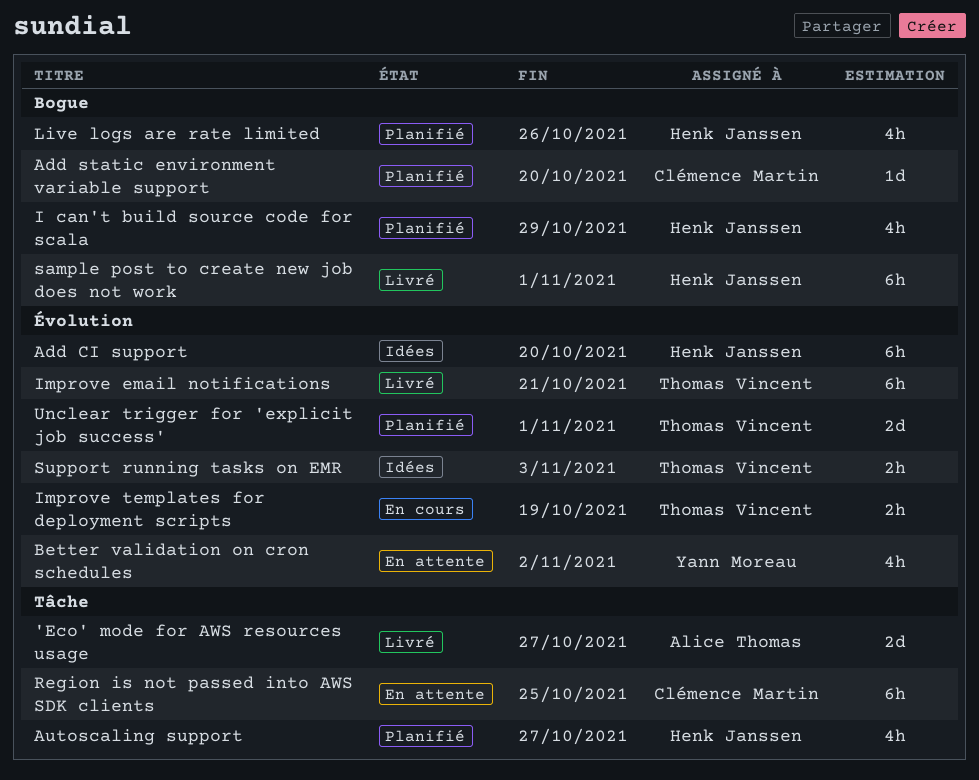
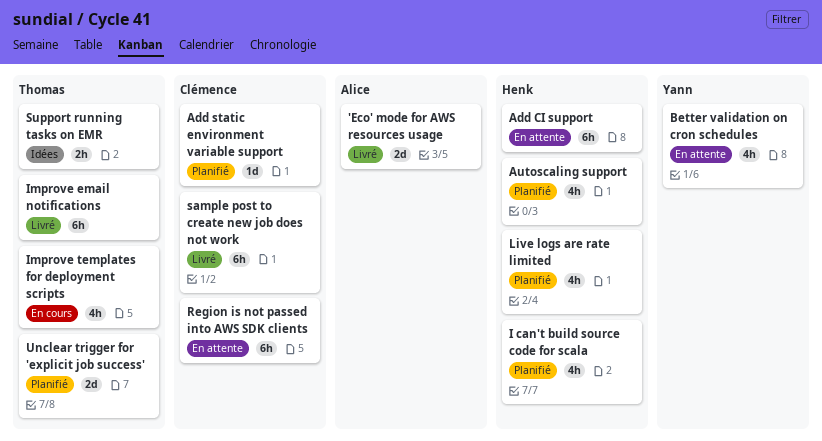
Add CI support, status: Idées -> En attente
Improve templates for deployment scripts, estimate: 2h -> 4h
sample post to create new job does not work, owner: Henk Janssen -> Clémence Martin

